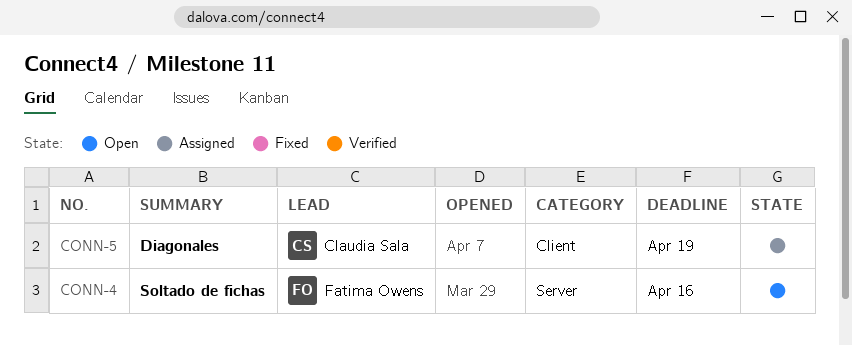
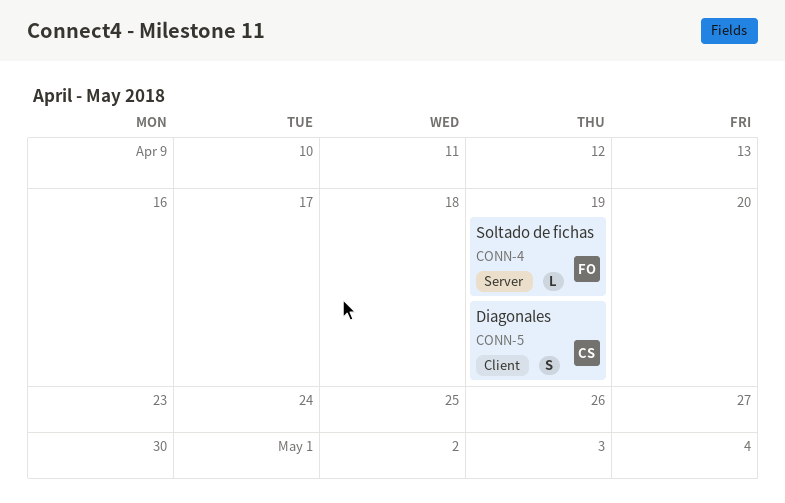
CONN-4, due: Apr 16 -> Apr 19

